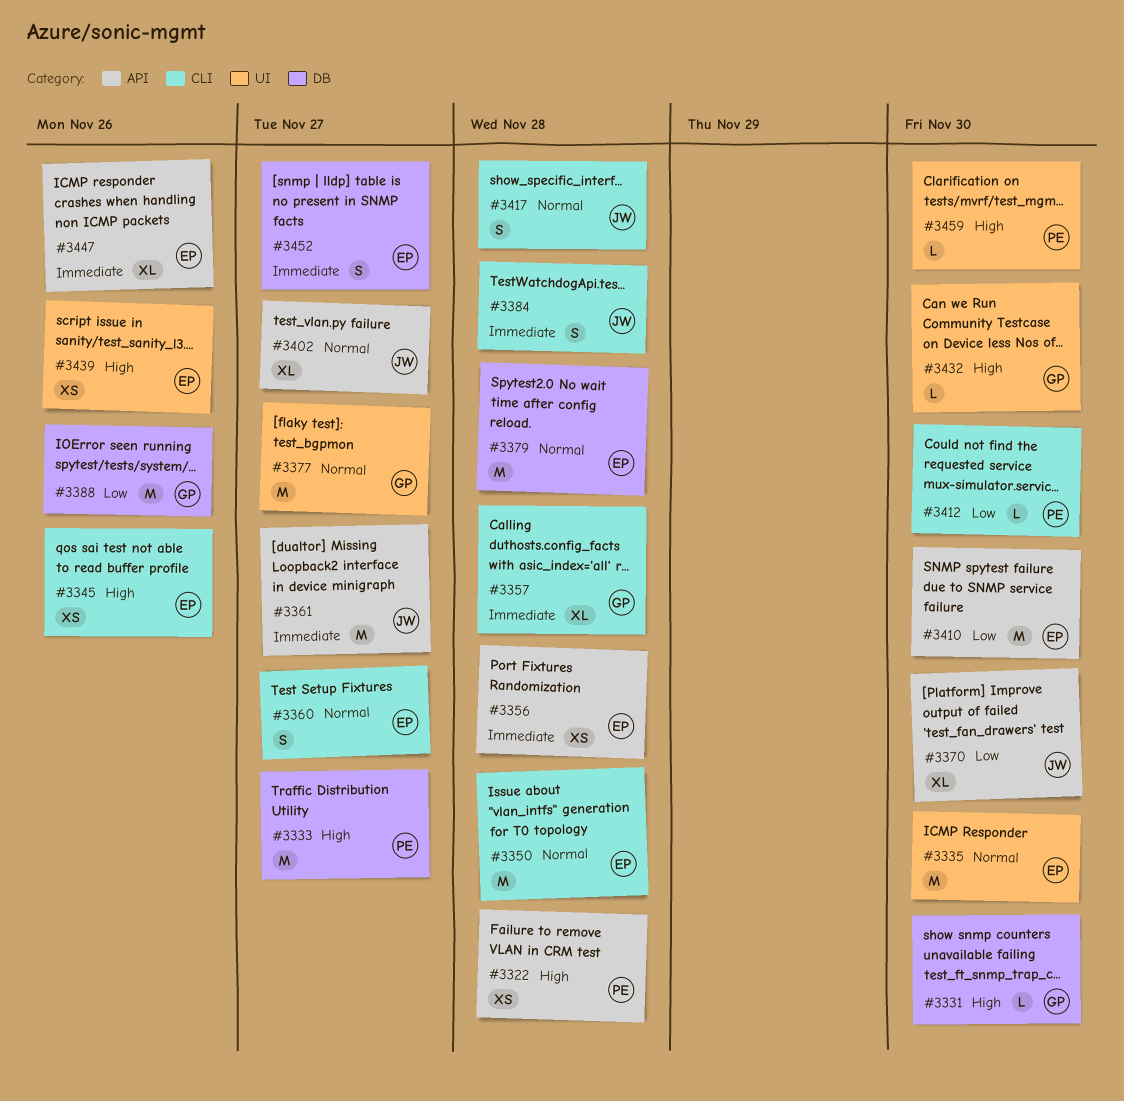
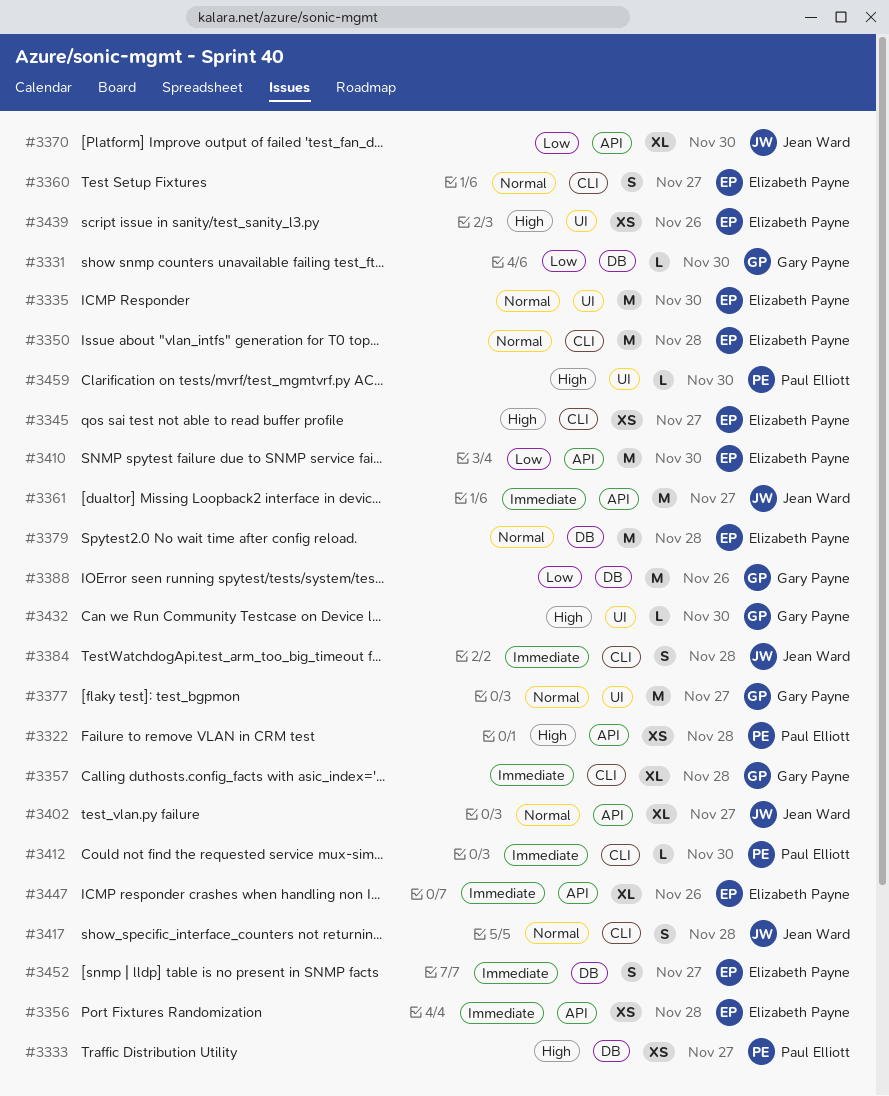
#3331, priority: High -> Low
#3333, estimate: M -> XS
#3345, due: Nov 26 -> Nov 27
#3412, priority: Low -> Immediate

